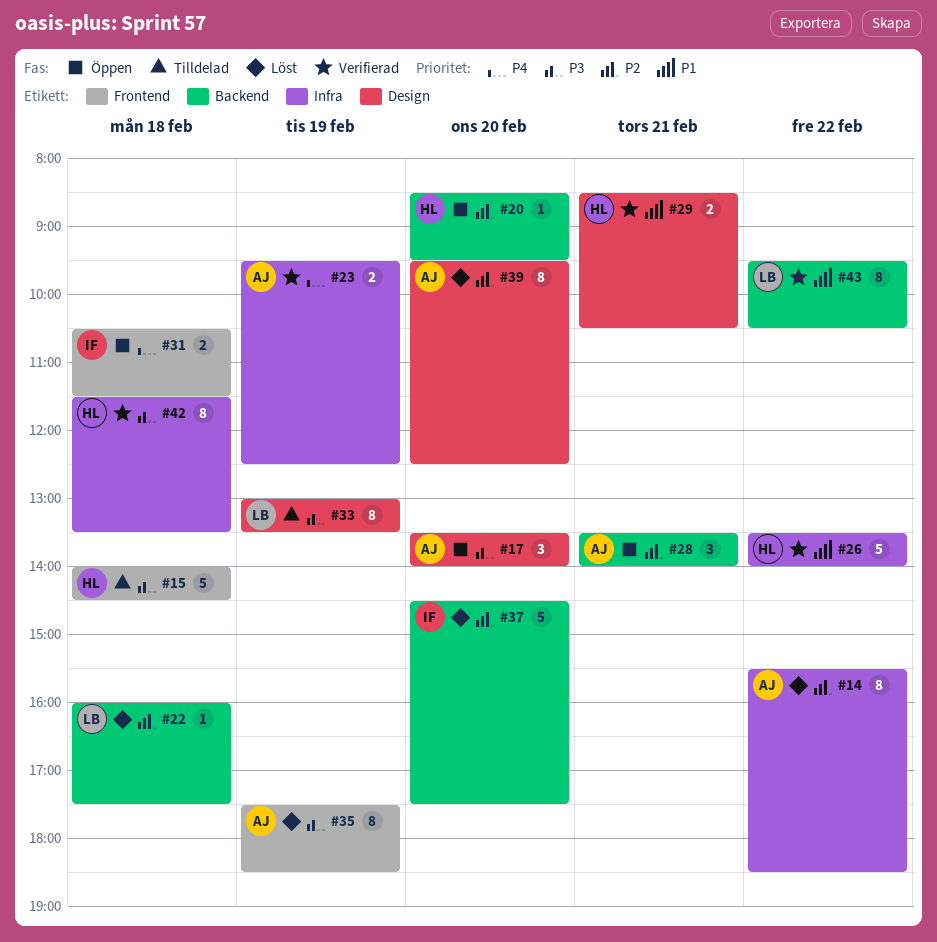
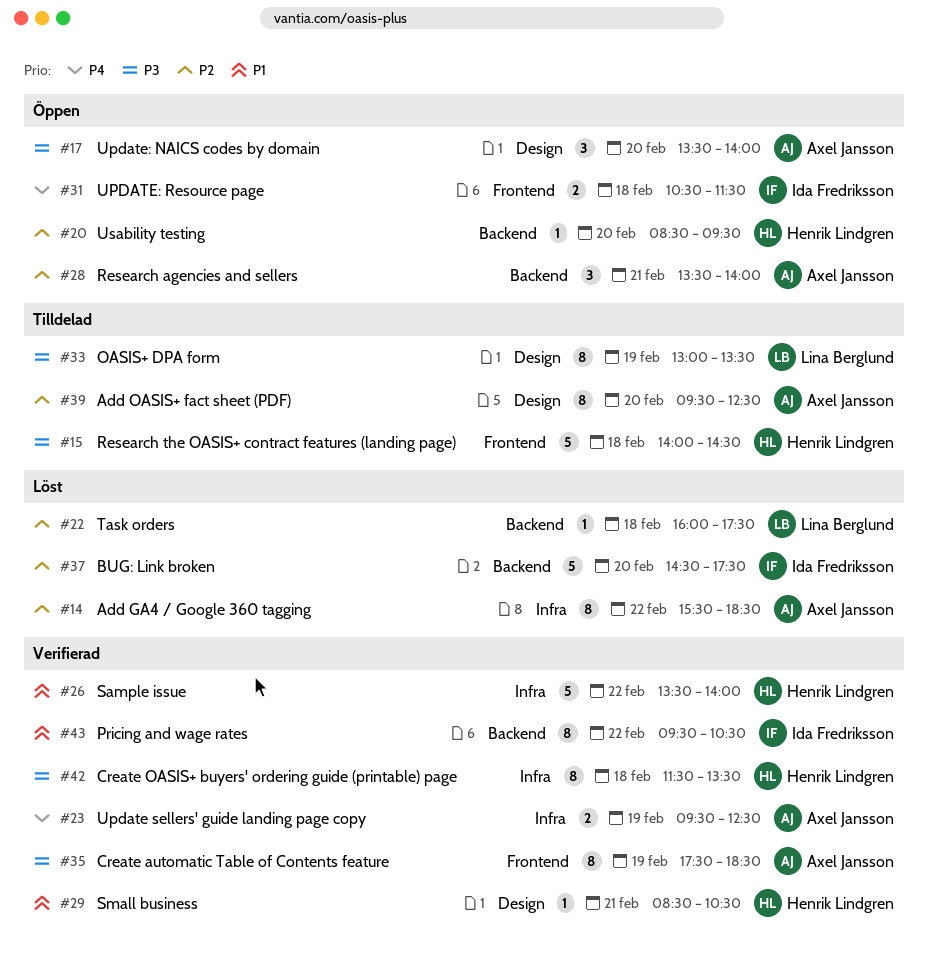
#29, estimate: 2 -> 1
#35, status: Löst -> Verifierad
#39, status: Löst -> Tilldelad
#43, owner: Lina Berglund -> Ida Fredriksson

